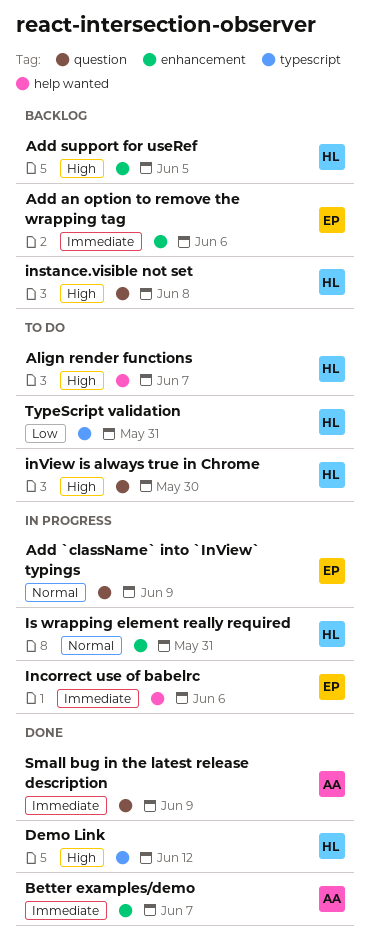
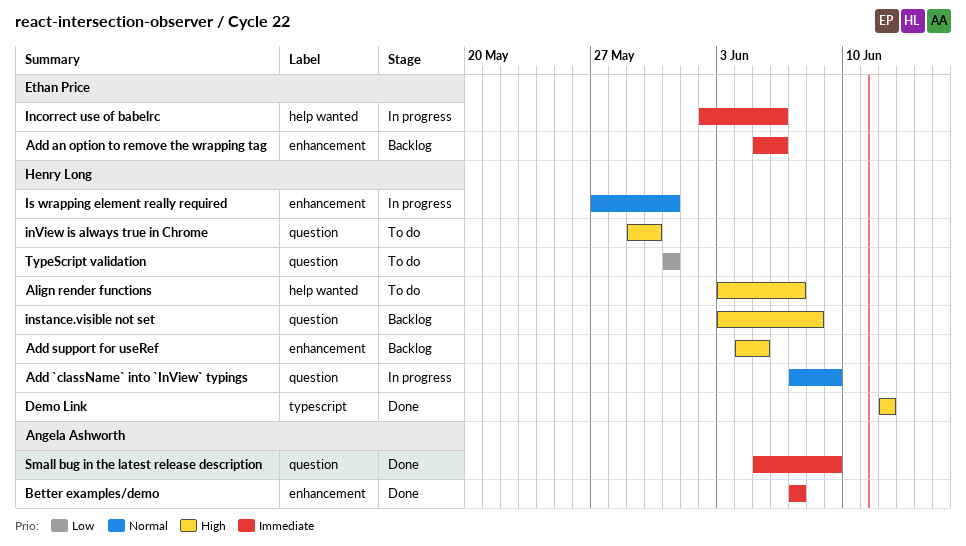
Add `className` into `InView` typings, owner: Ethan Price -> Henry Long
TypeScript validation, label: typescript -> question

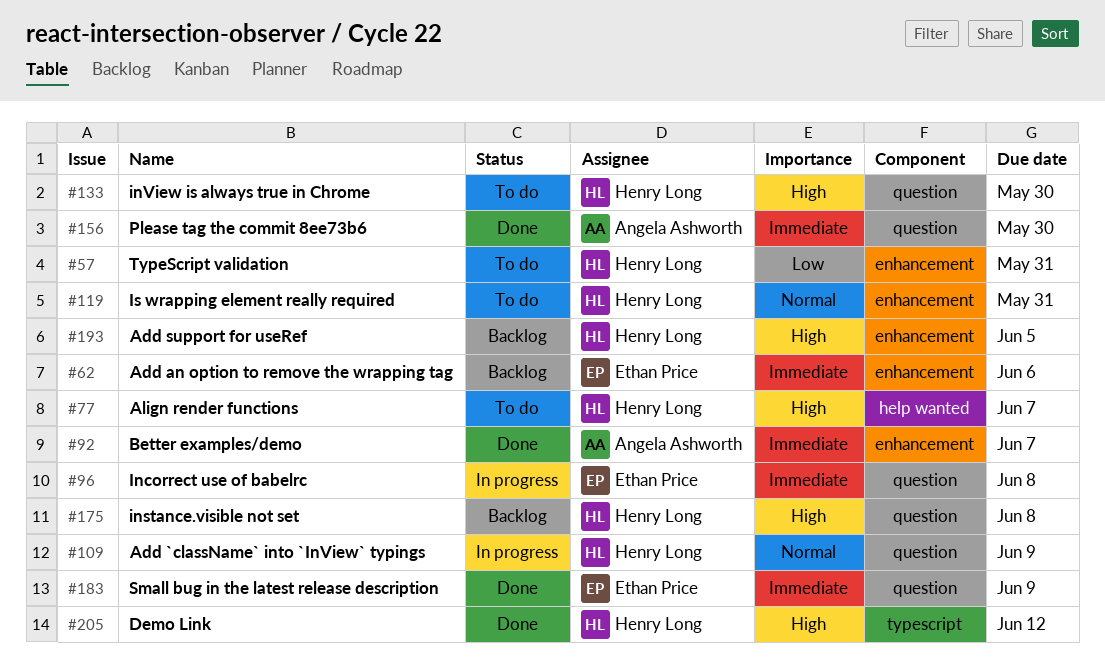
Incorrect use of babelrc, label: help wanted -> question
Incorrect use of babelrc, due: Jun 6 -> Jun 8
Is wrapping element really required, status: In progress -> To do
Please tag the commit 8ee73b6: none -> present
Small bug in the latest release description, owner: Angela Ashworth -> Ethan Price
TypeScript validation, label: question -> enhancement

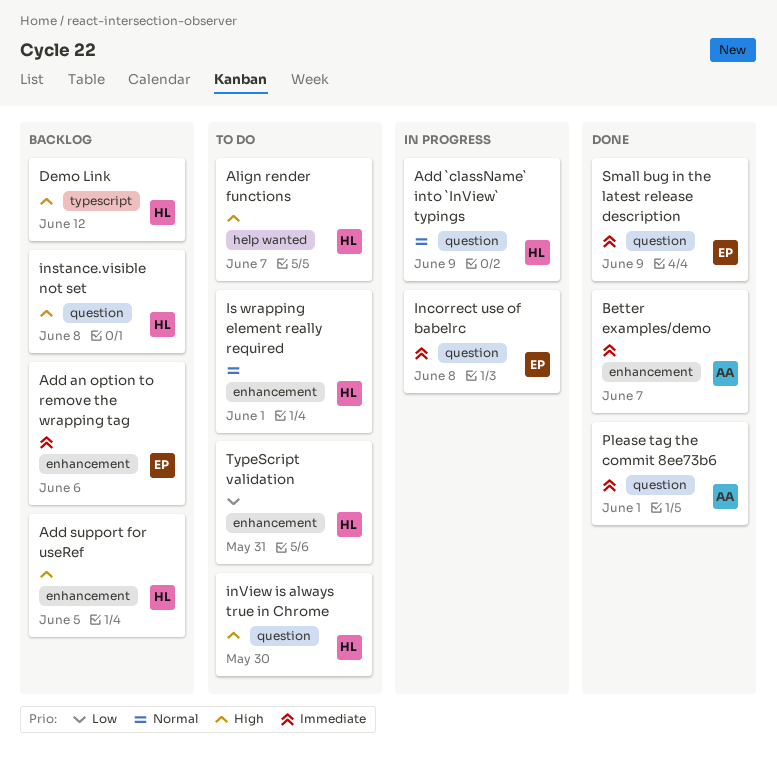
Demo Link, status: Done -> Backlog
Is wrapping element really required, due: May 31 -> Jun 1
Please tag the commit 8ee73b6, due: May 30 -> Jun 1

